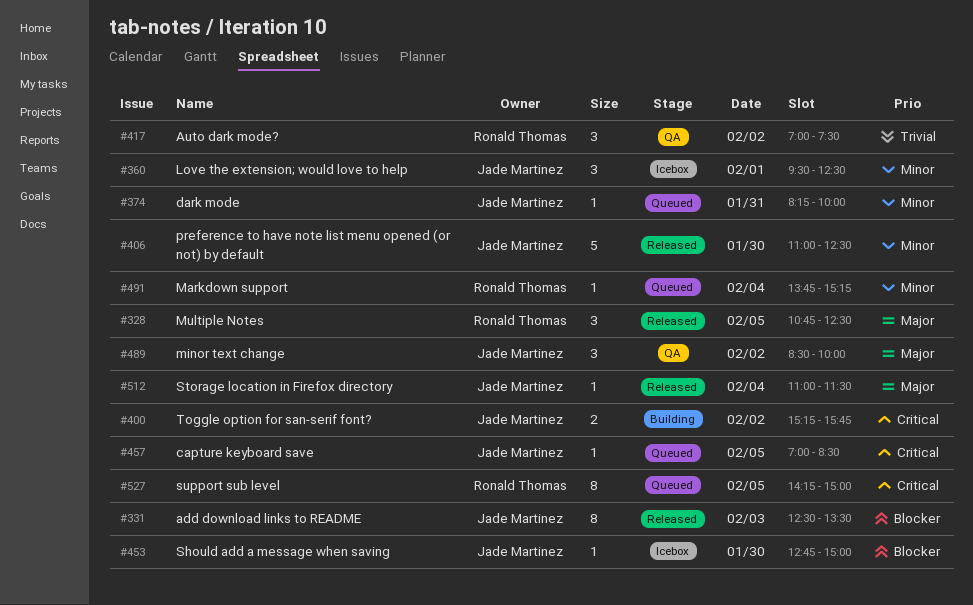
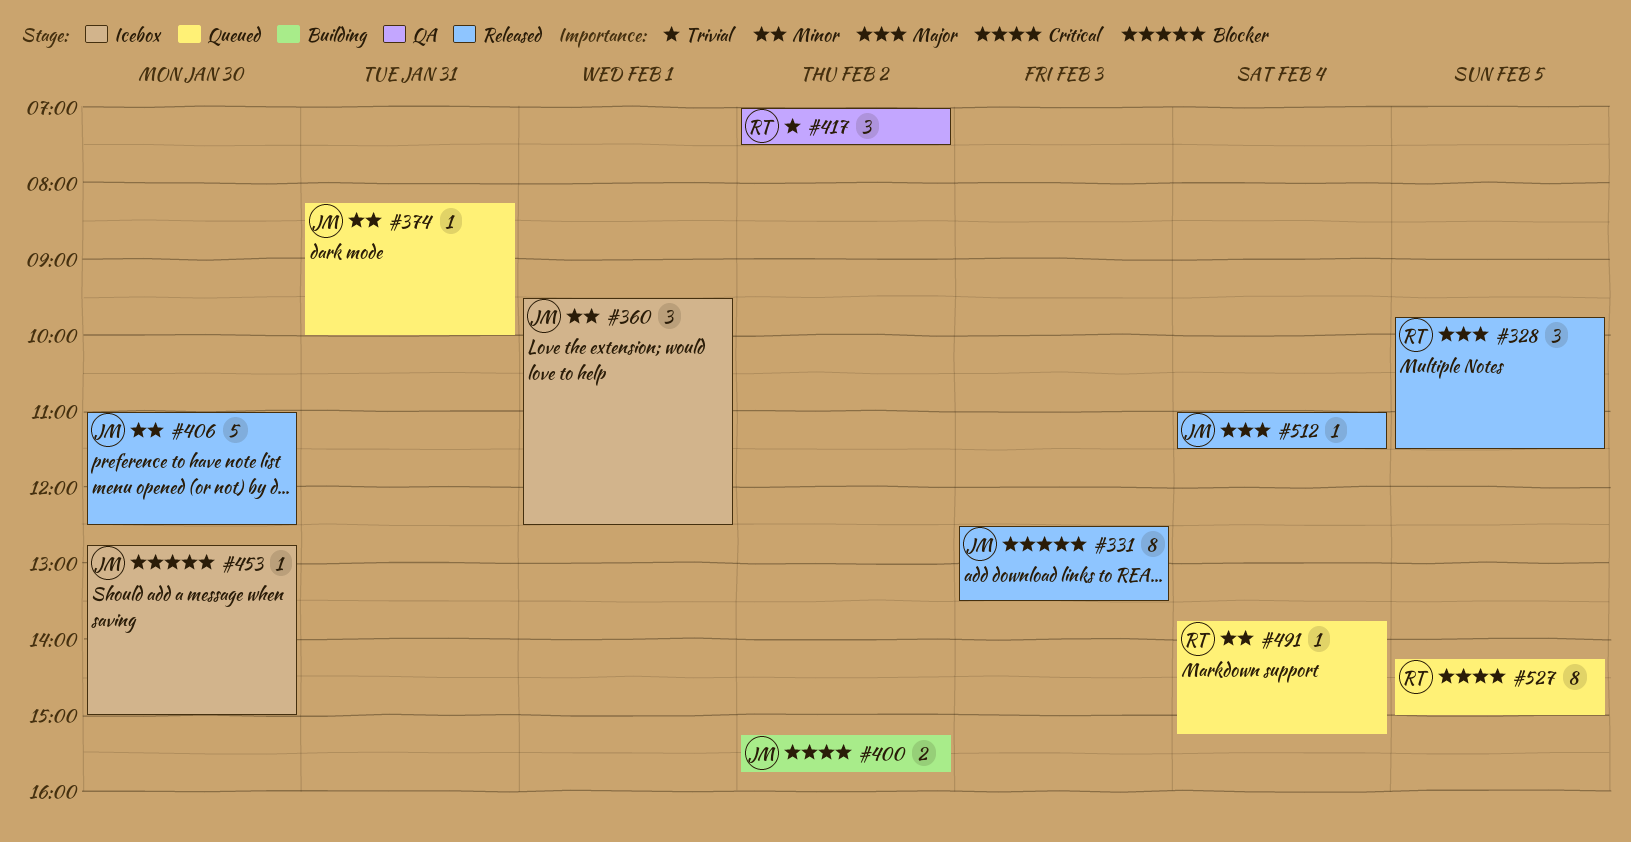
#328, begins: 10:45 -> 09:45
#328, ends: 12:30 -> 11:30
#457: present -> none
#489: present -> none

